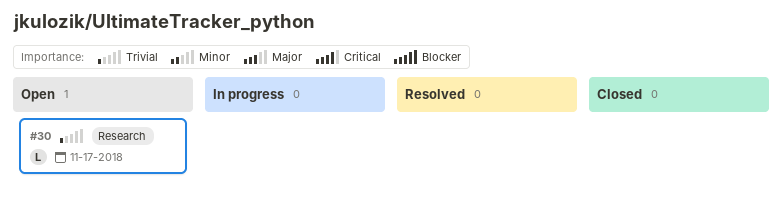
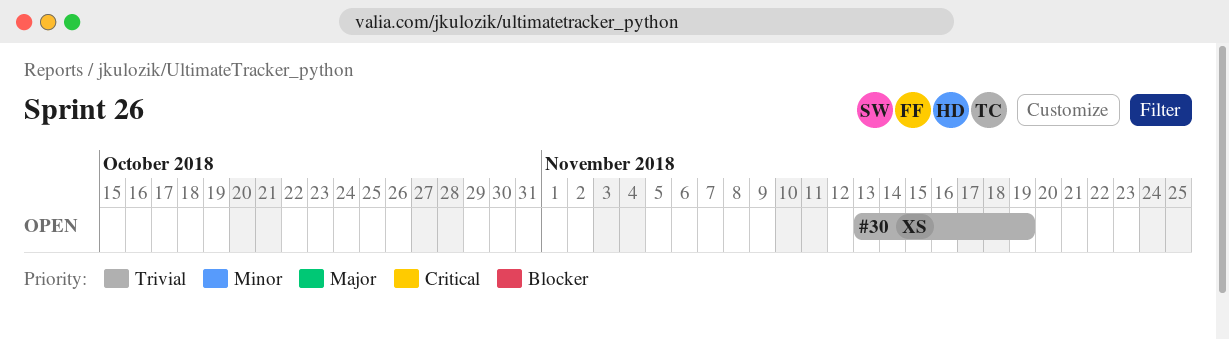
#30, estimate: L -> XS
#30, due: Nov 17 -> Nov 19

